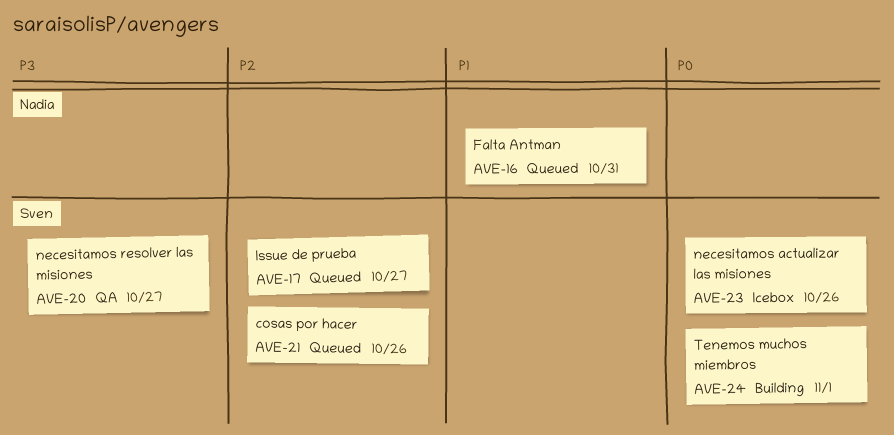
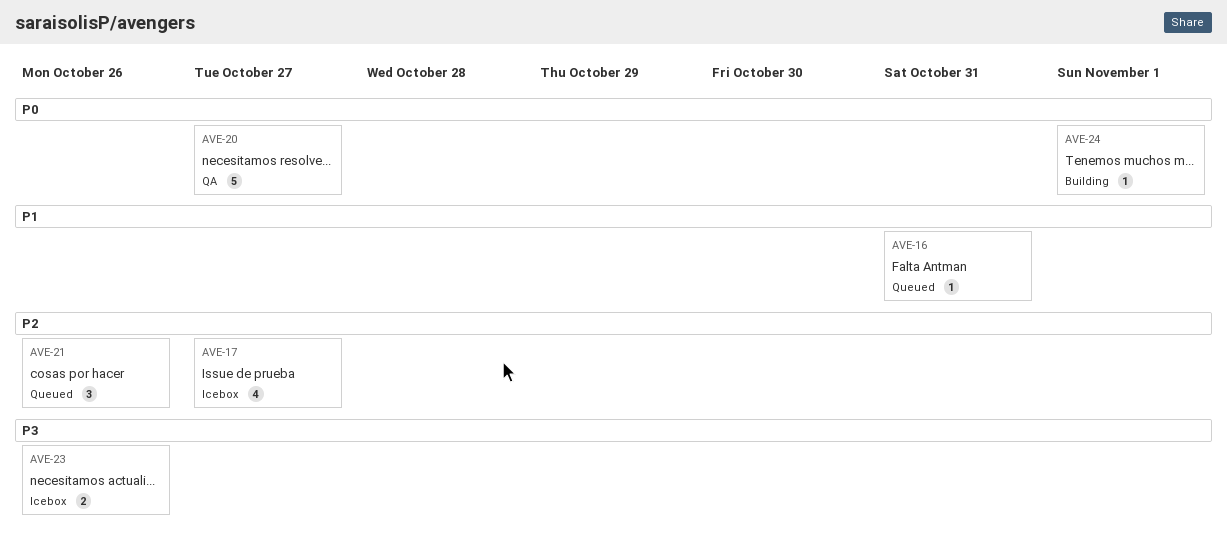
AVE-17, status: Queued -> Icebox
AVE-20, priority: P3 -> P0
AVE-23, priority: P0 -> P3

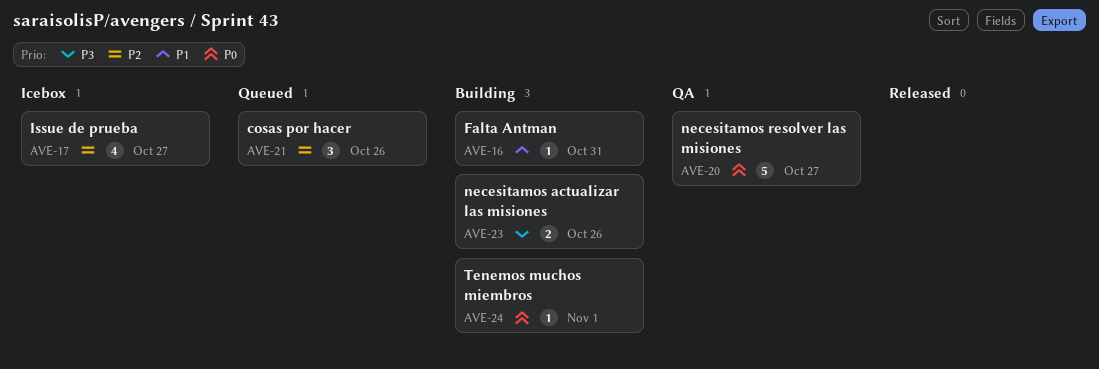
AVE-16, status: Queued -> Building
AVE-23, status: Icebox -> Building

